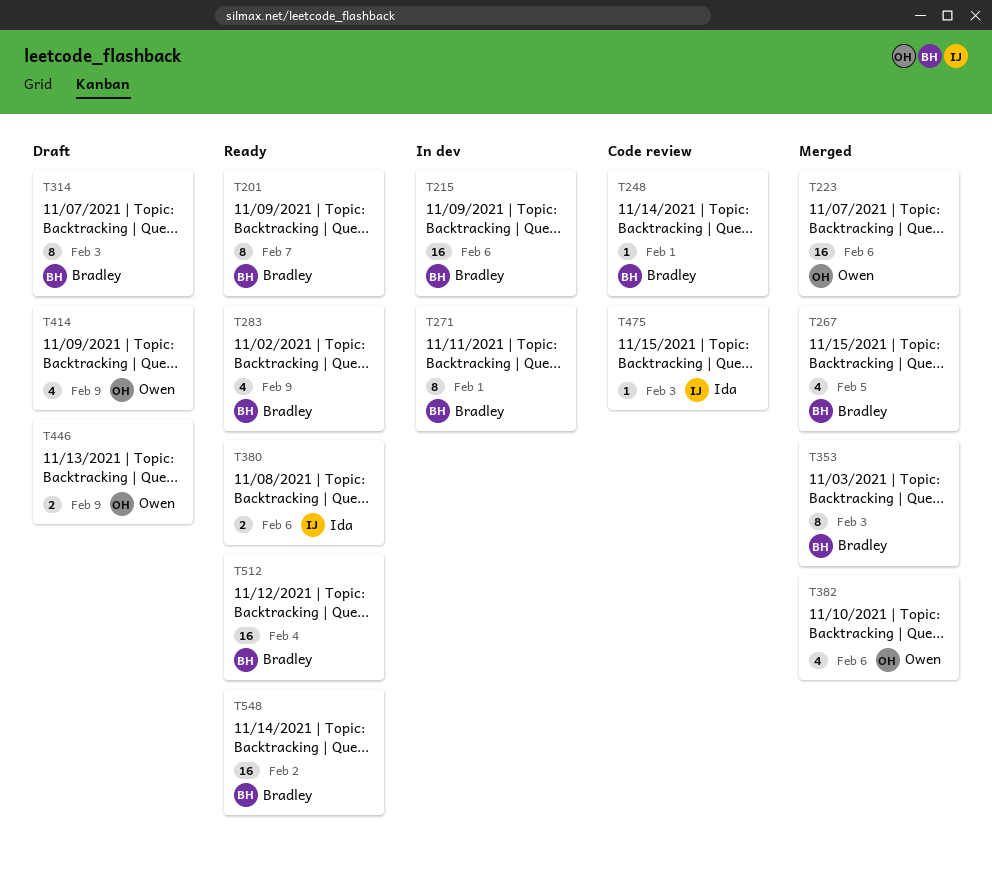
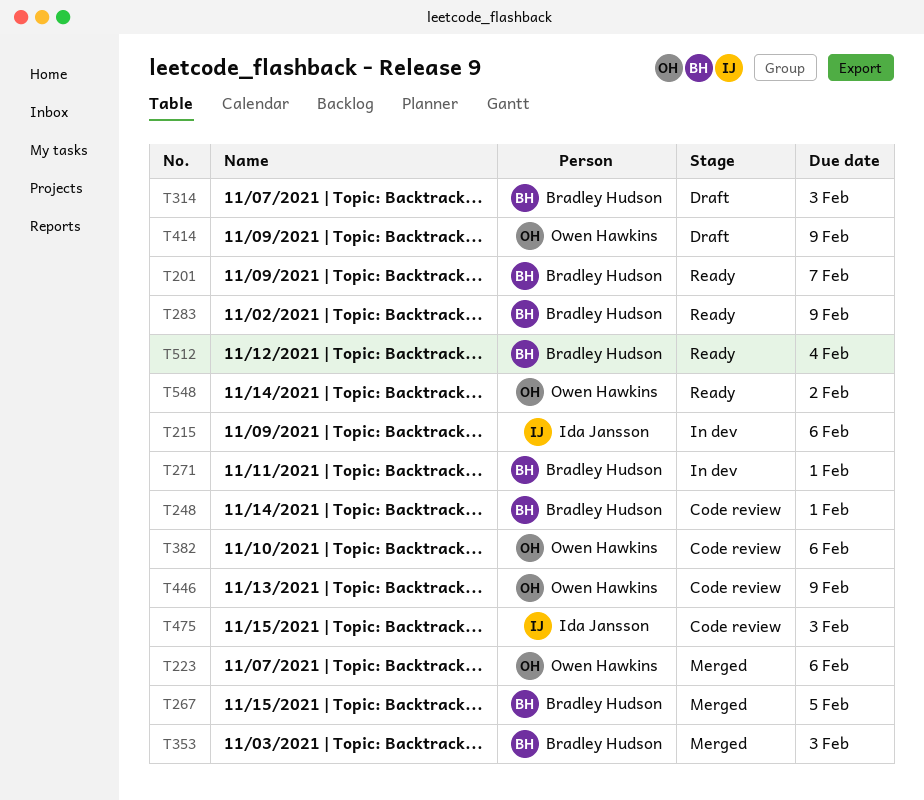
T215, owner: Bradley Hudson -> Ida Jansson
T380: present -> none
T382, status: Merged -> Code review
T446, status: Draft -> Code review
T548, owner: Bradley Hudson -> Owen Hawkins

